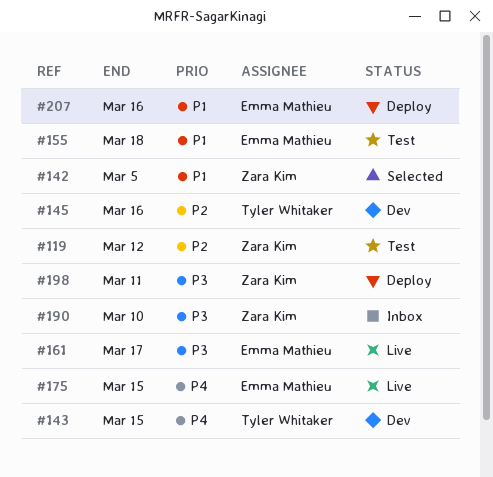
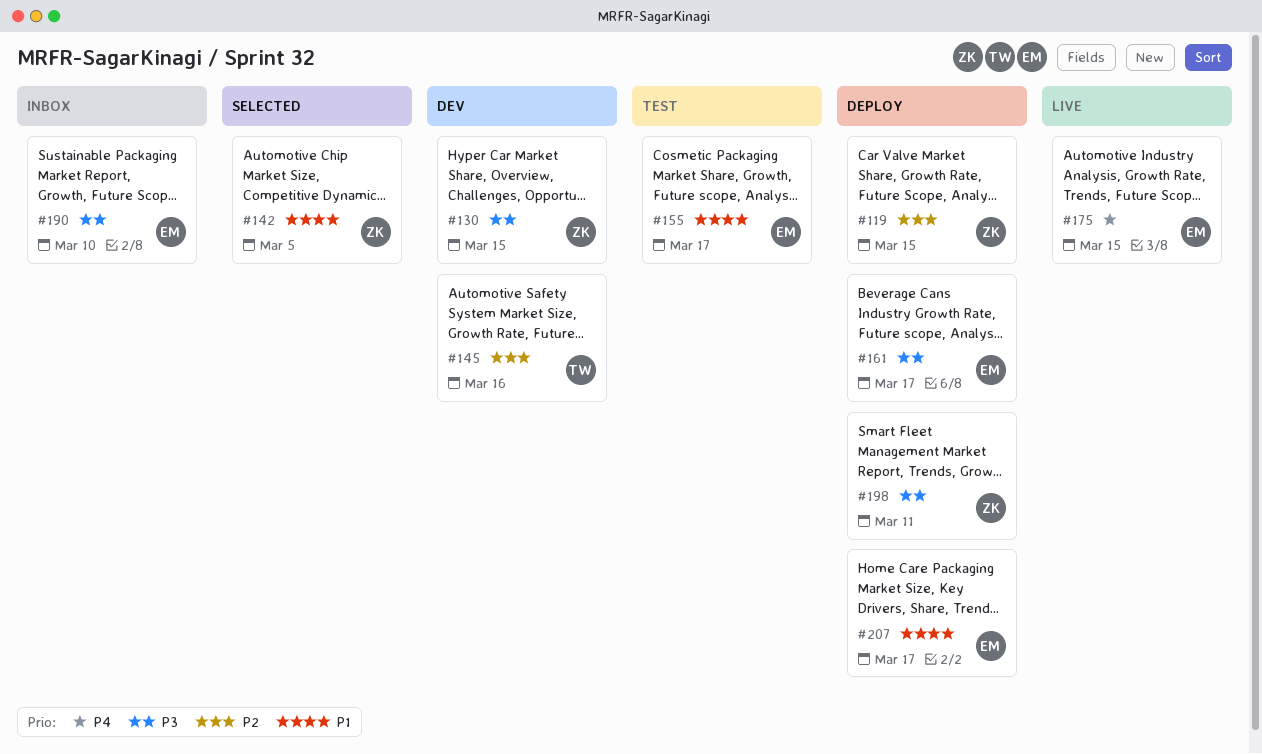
#119, status: Test -> Deploy
#119, due: Mar 12 -> Mar 15
#130: none -> present
#143: present -> none
#155, due: Mar 18 -> Mar 17
#161, status: Live -> Deploy
#190, owner: Zara Kim -> Emma Mathieu
#207, due: Mar 16 -> Mar 17

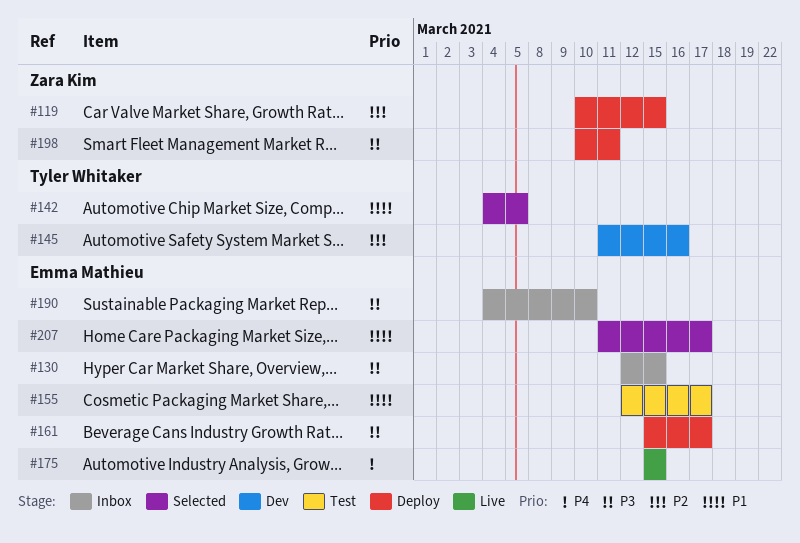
#130, status: Dev -> Inbox
#130, owner: Zara Kim -> Emma Mathieu
#142, owner: Zara Kim -> Tyler Whitaker
#207, status: Deploy -> Selected

